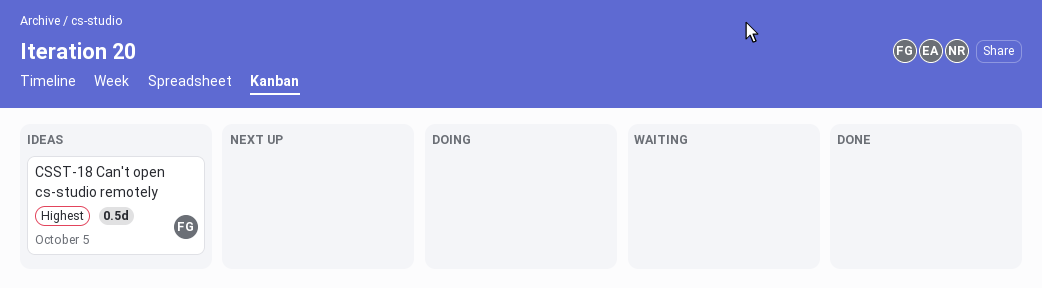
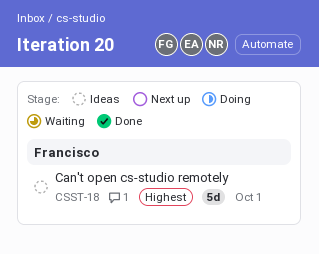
CSST-18, estimate: 0.5d -> 5d
CSST-18, due: Oct 5 -> Oct 1

